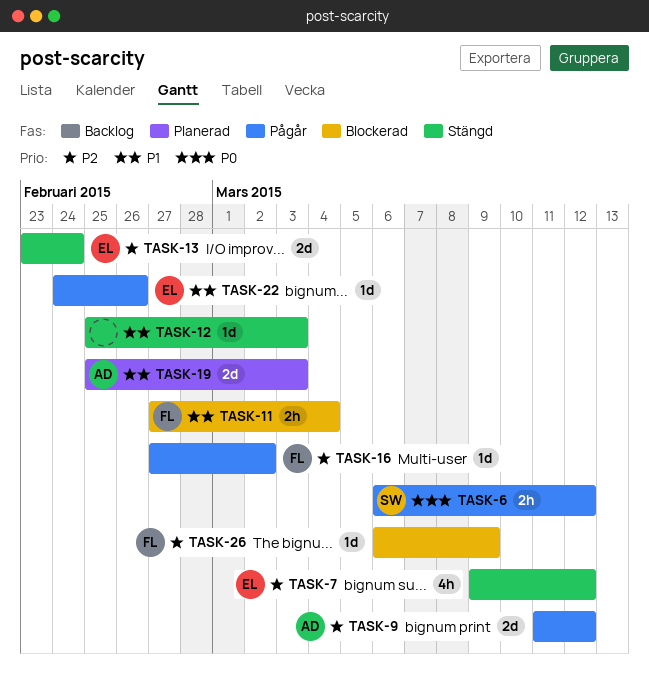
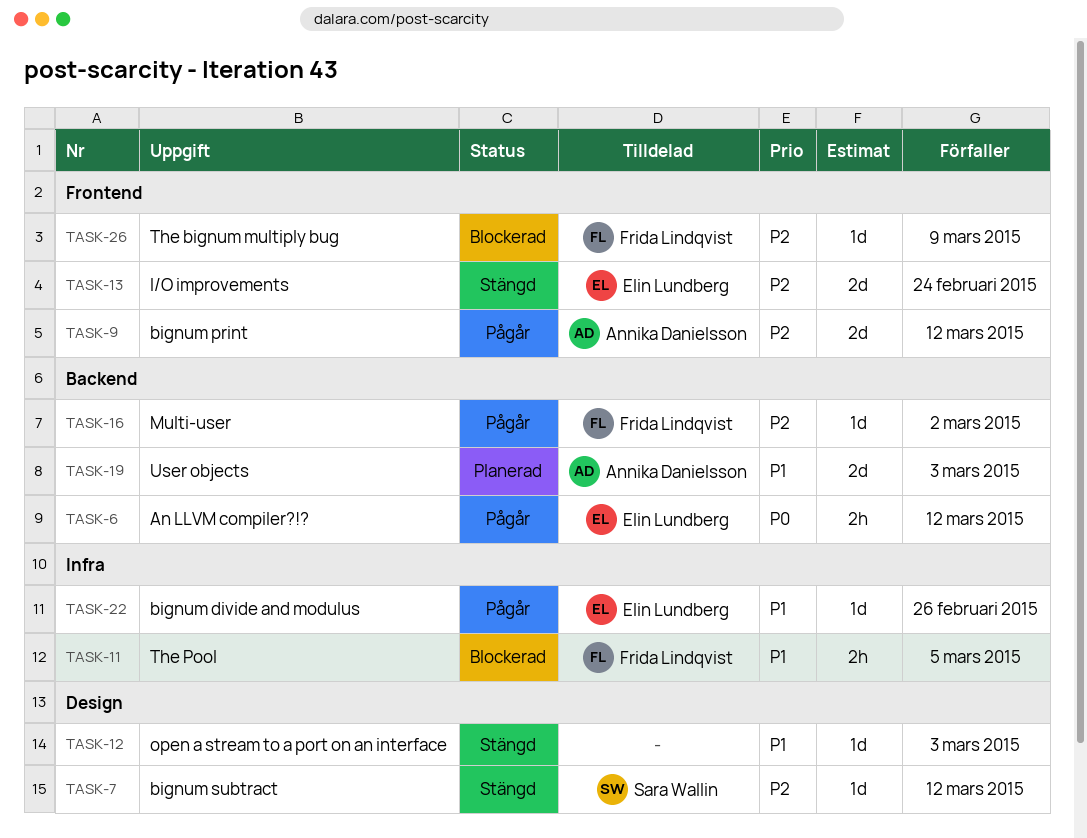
TASK-6, owner: Sara Wallin -> Elin Lundberg
TASK-7, owner: Elin Lundberg -> Sara Wallin
TASK-7, estimate: 4h -> 1d
TASK-11, due: Mar 4 -> Mar 5

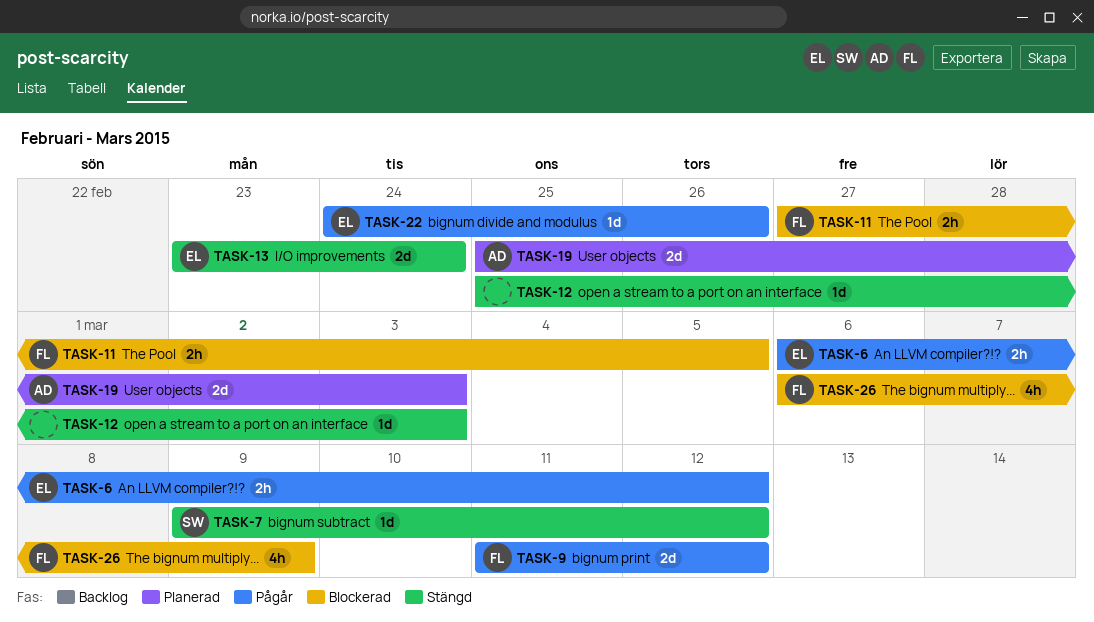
TASK-9, owner: Annika Danielsson -> Frida Lindqvist
TASK-16: present -> none
TASK-26, estimate: 1d -> 4h

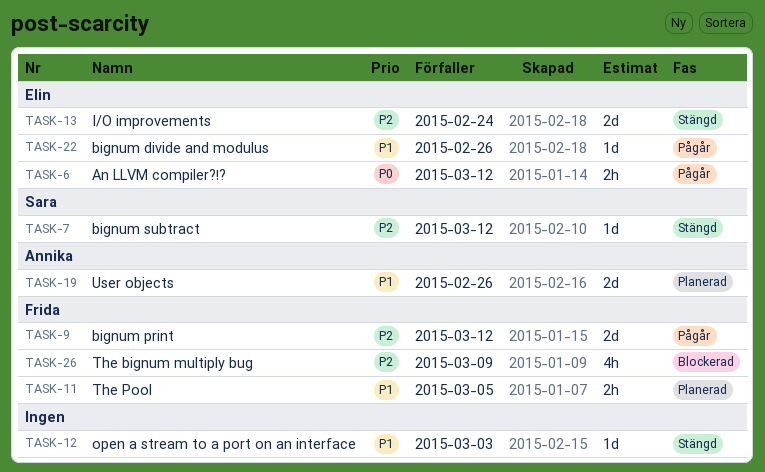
TASK-11, status: Blockerad -> Planerad
TASK-19, due: Mar 3 -> Feb 26

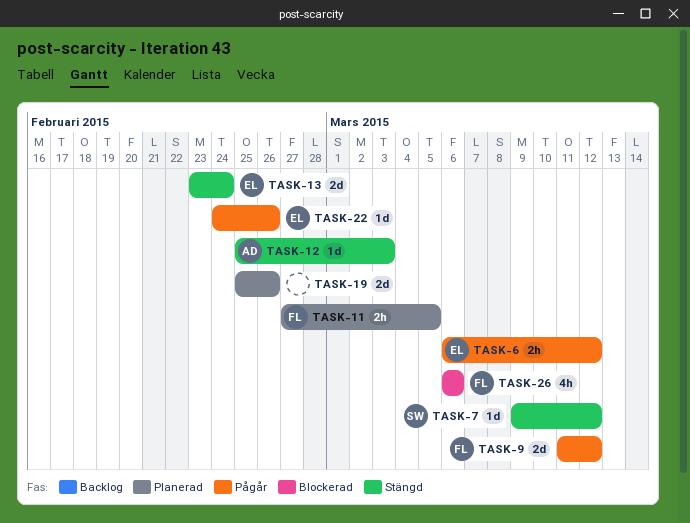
TASK-12, owner: none -> Annika
TASK-19, owner: Annika -> none
TASK-26, due: Mar 9 -> Mar 6

